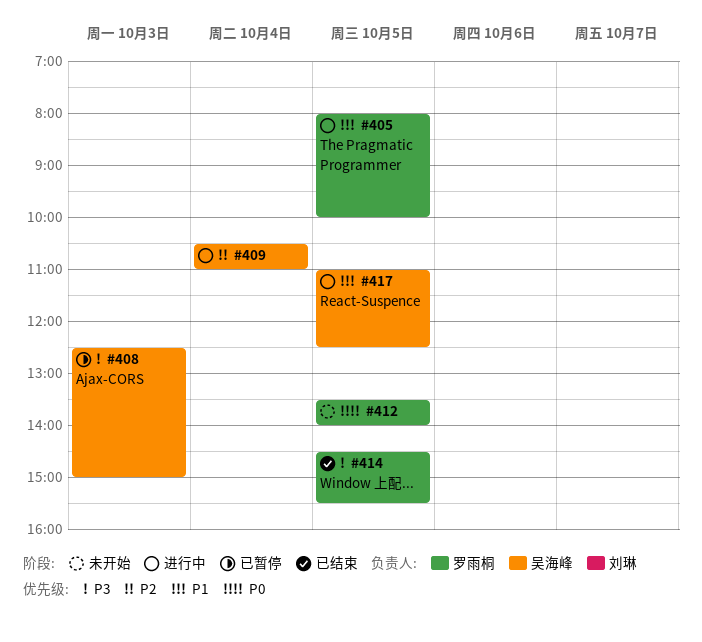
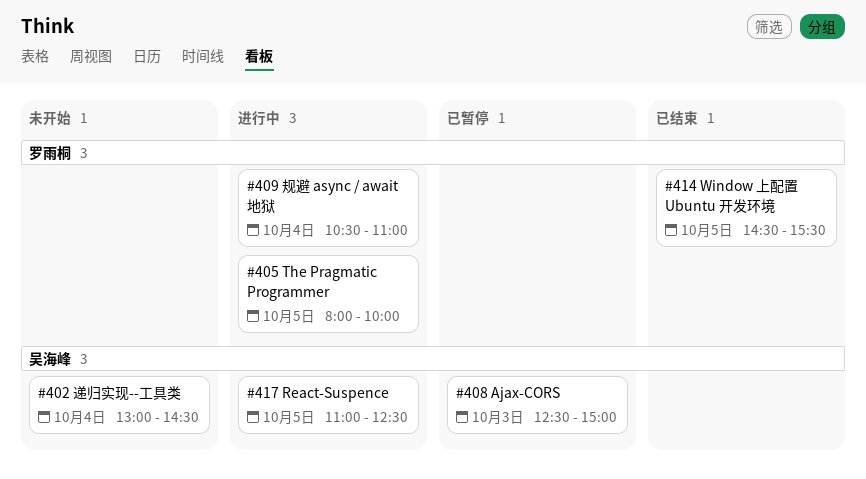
#402: none -> present
#409, owner: 吴海峰 -> 罗雨桐
#412: present -> none

